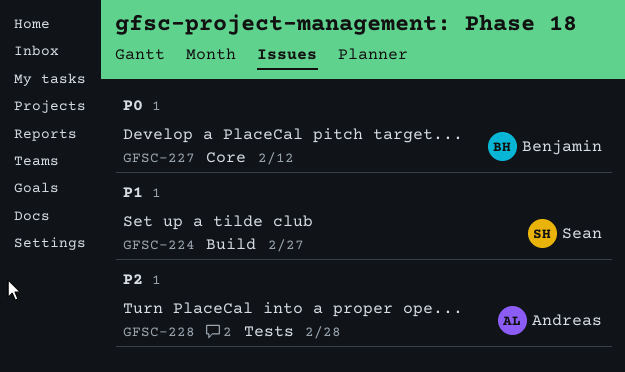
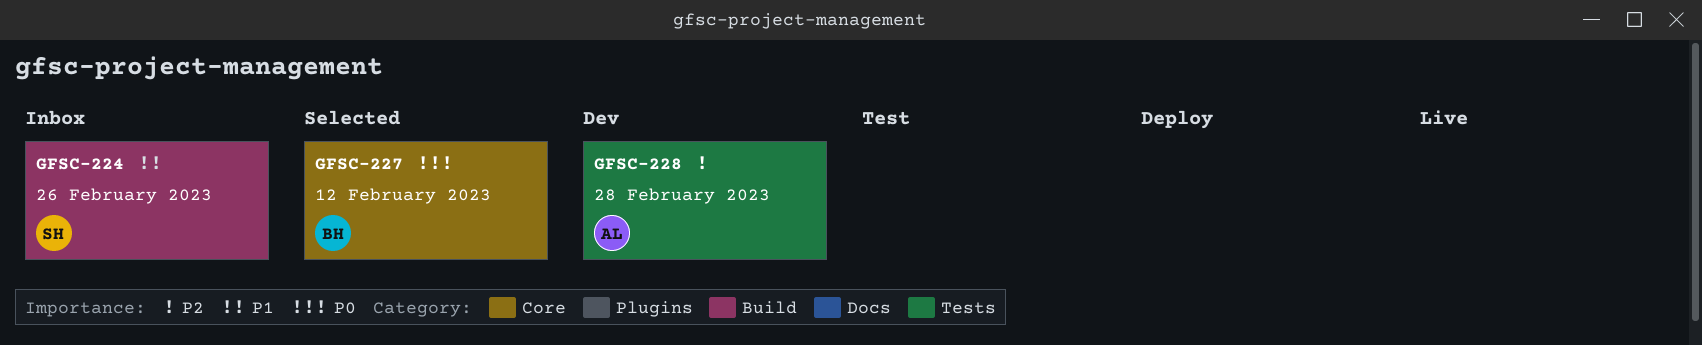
GFSC-224, due: Feb 27 -> Feb 26

